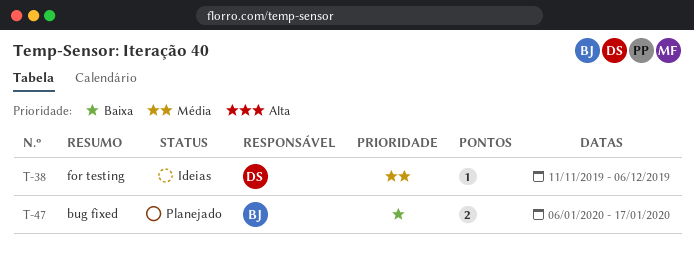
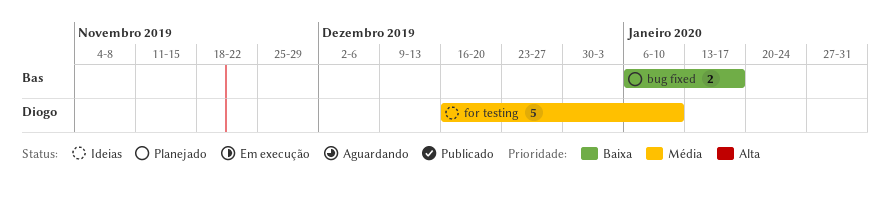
for testing, estimate: 1 -> 5
for testing, start: Nov 11 -> Dec 16
for testing, due: Dec 6 -> Jan 10

